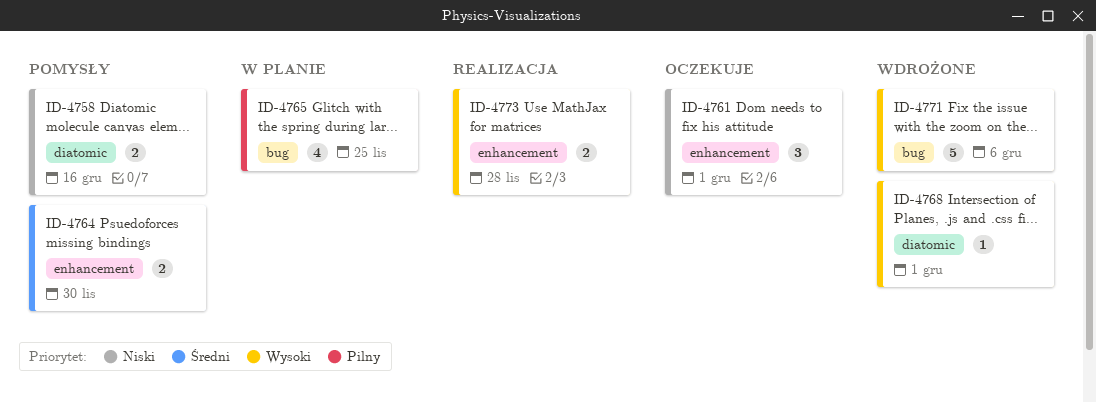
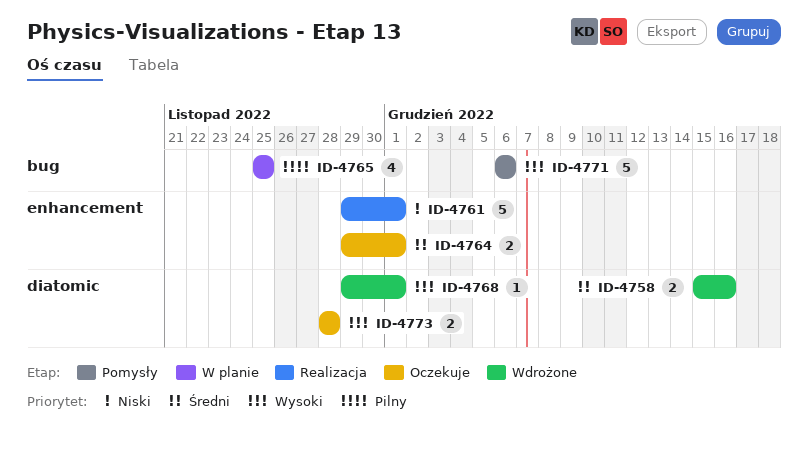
ID-4758, status: Pomysły -> Wdrożone
ID-4758, priority: Niski -> Średni
ID-4761, status: Oczekuje -> Realizacja
ID-4761, estimate: 3 -> 5
ID-4764, status: Pomysły -> Oczekuje
ID-4764, due: Nov 30 -> Dec 1
ID-4771, status: Wdrożone -> Pomysły
ID-4773, status: Realizacja -> Oczekuje
ID-4773, label: enhancement -> diatomic

